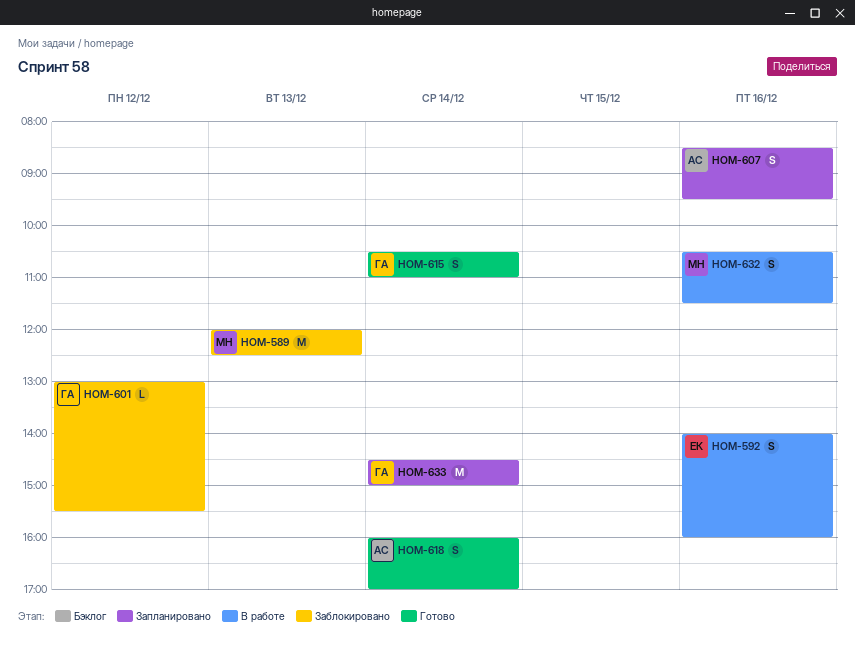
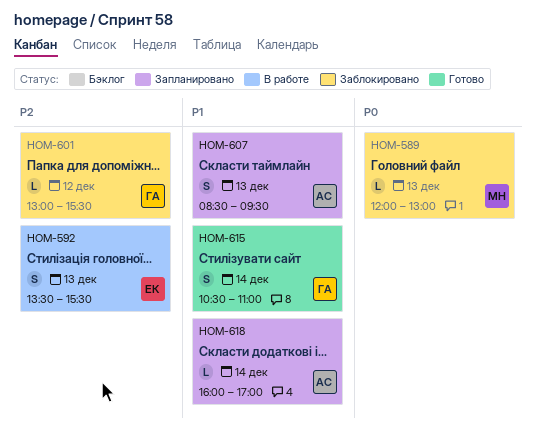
HOM-589, estimate: M -> L
HOM-589, ends: 12:30 -> 13:00
HOM-592, day: Dec 16 -> Dec 13
HOM-592, begins: 14:00 -> 13:30
HOM-592, ends: 16:00 -> 15:30
HOM-607, day: Dec 16 -> Dec 13
HOM-618, status: Готово -> Запланировано
HOM-618, estimate: S -> L
HOM-632: present -> none
HOM-633: present -> none

